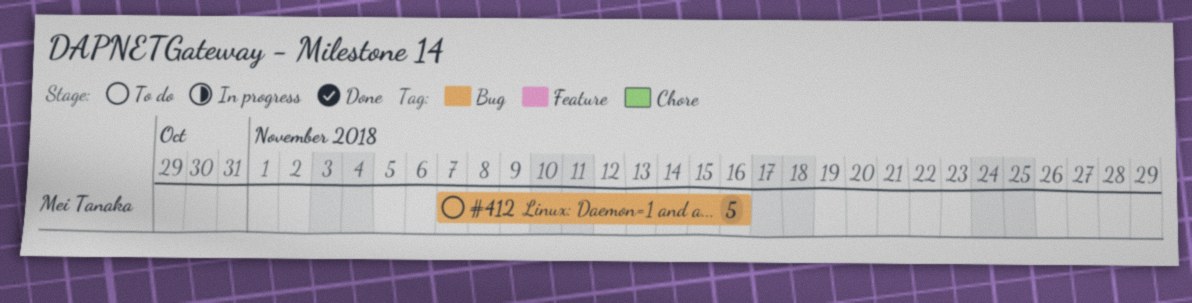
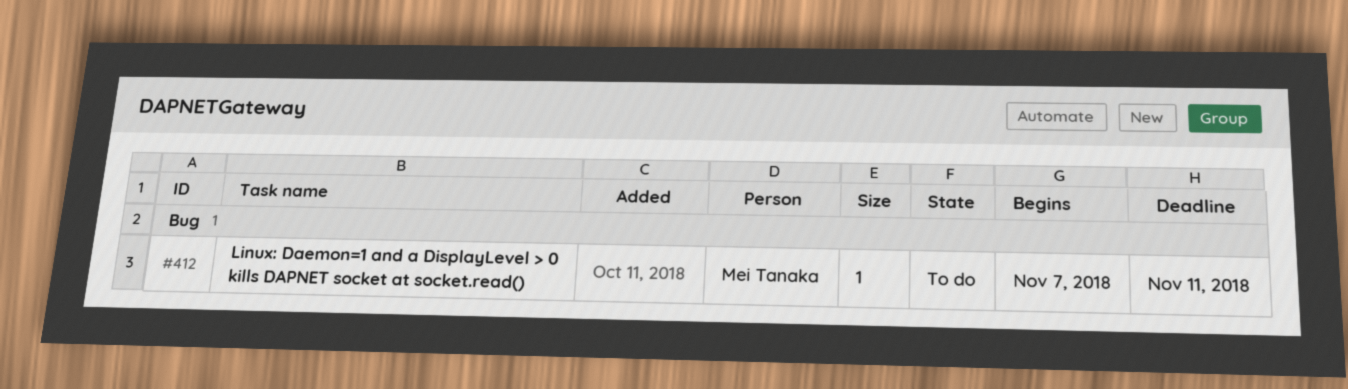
#412, estimate: 5 -> 1
#412, due: Nov 16 -> Nov 11

